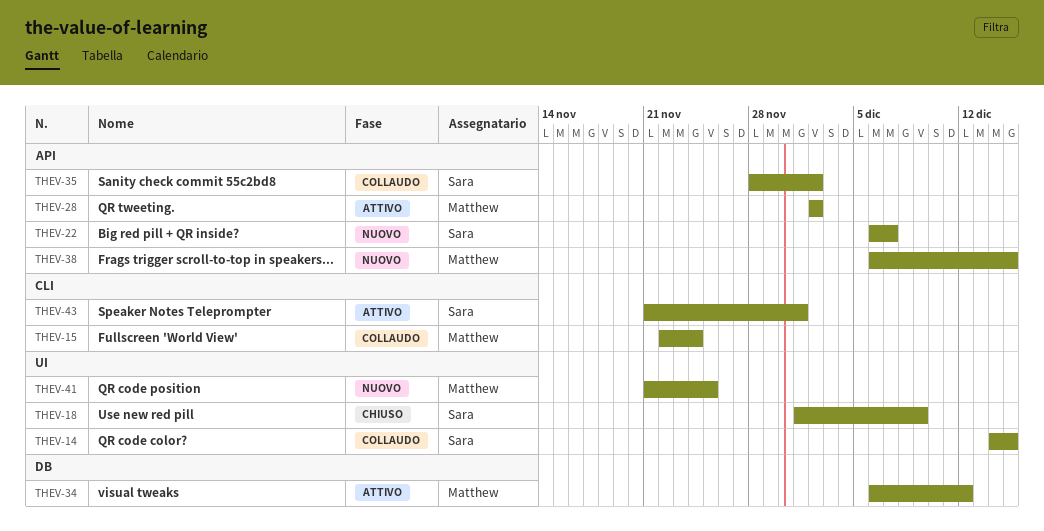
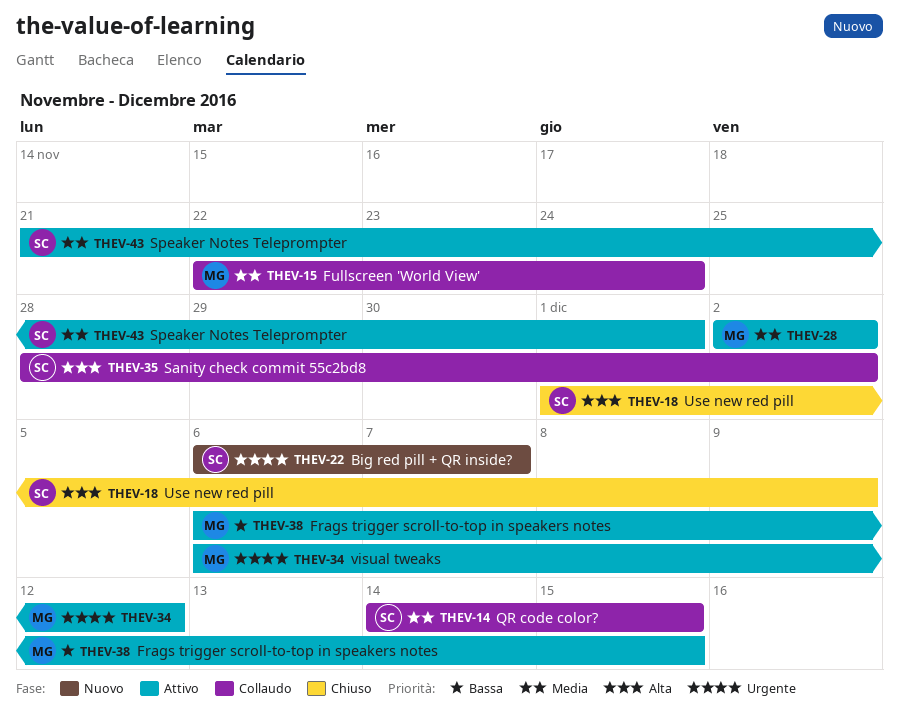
THEV-38, status: Nuovo -> Attivo
THEV-41: present -> none

